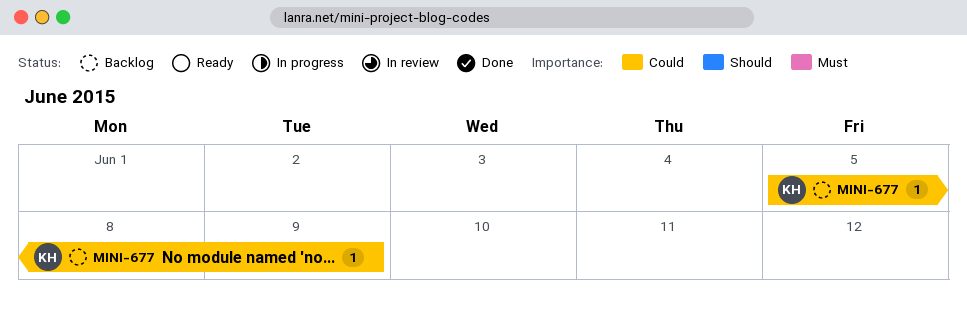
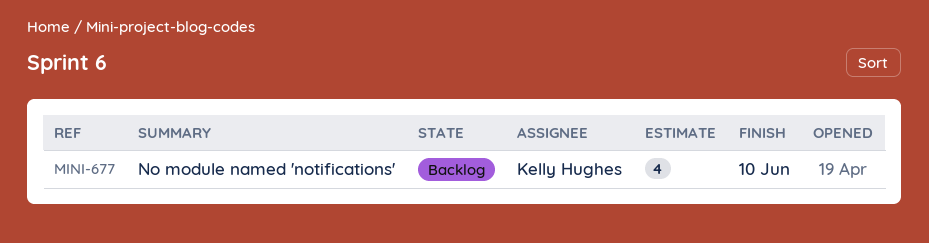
MINI-677, estimate: 1 -> 4
MINI-677, due: Jun 9 -> Jun 10

